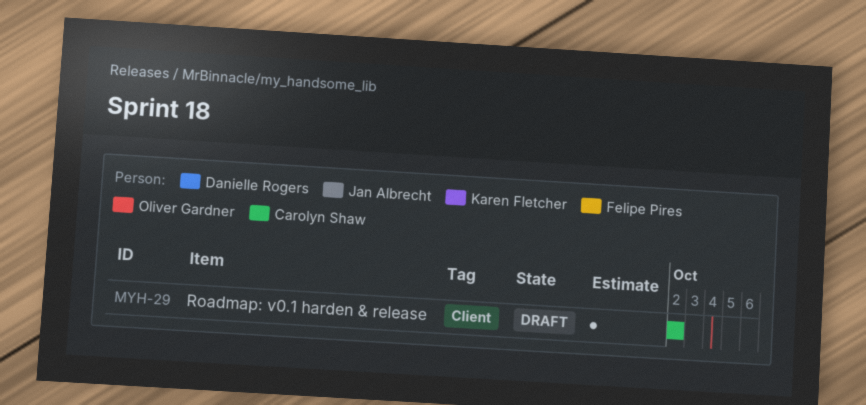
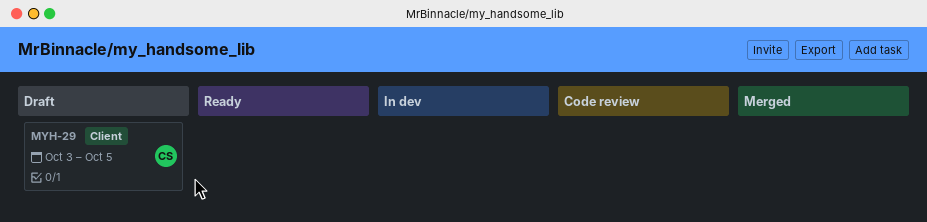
MYH-29, start: Oct 2 -> Oct 3
MYH-29, due: Oct 2 -> Oct 5

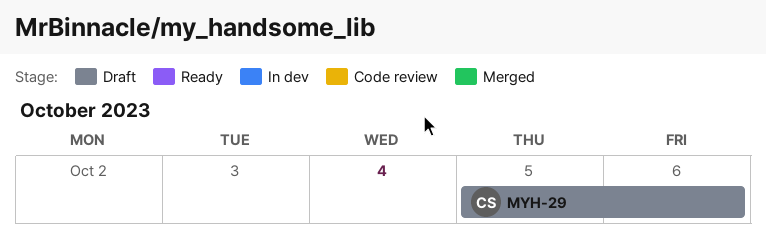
MYH-29, start: Oct 3 -> Oct 5
MYH-29, due: Oct 5 -> Oct 6

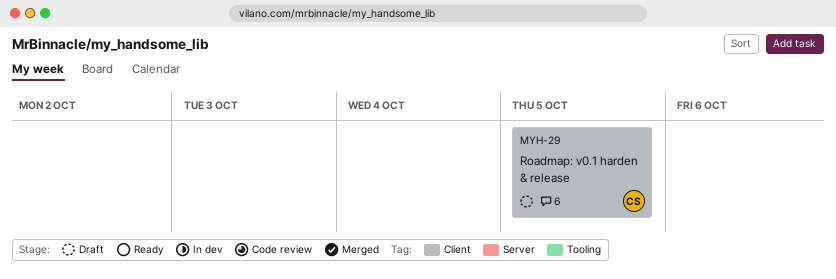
MYH-29, due: Oct 6 -> Oct 5

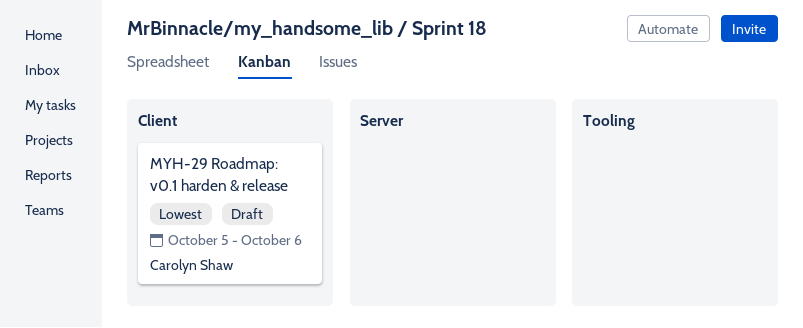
MYH-29, due: Oct 5 -> Oct 6

